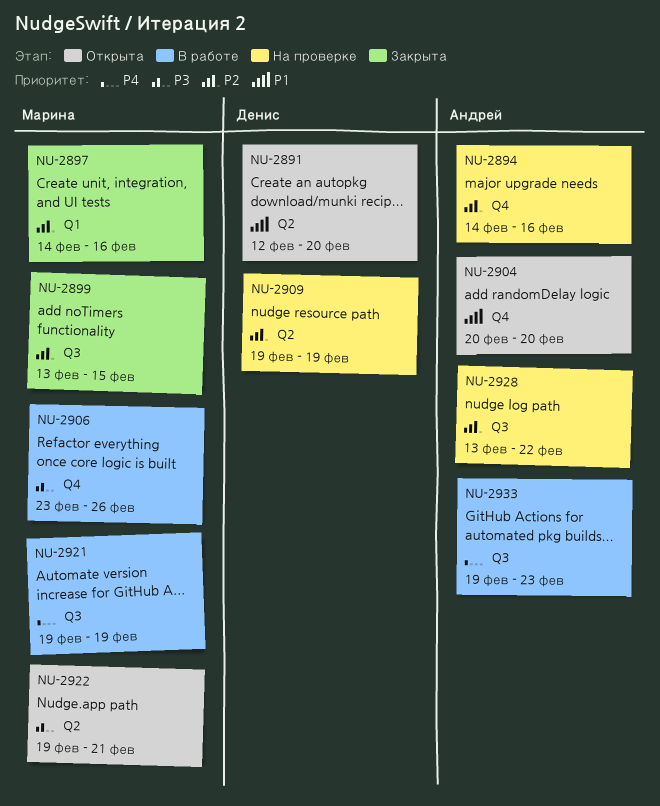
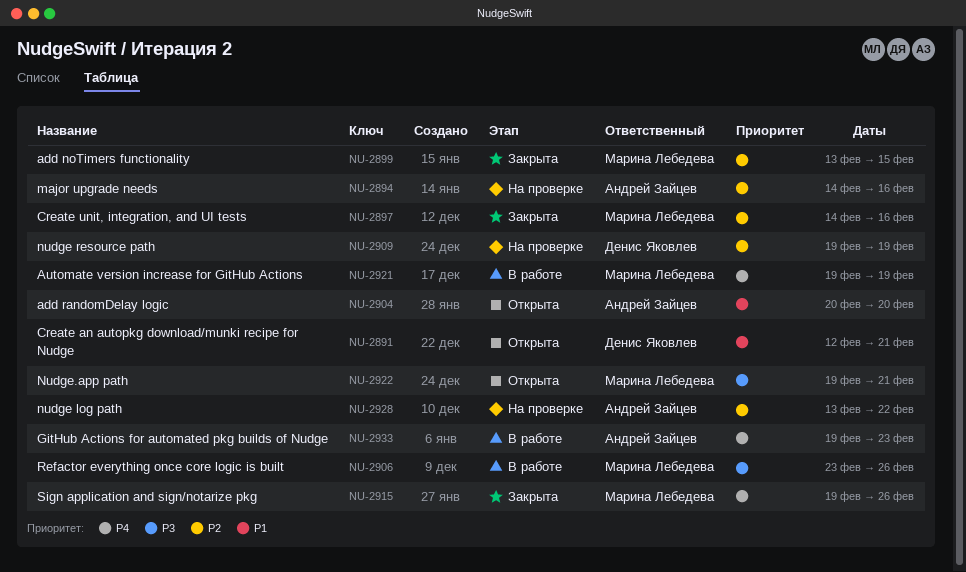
NU-2891, due: Feb 20 -> Feb 21
NU-2915: none -> present

